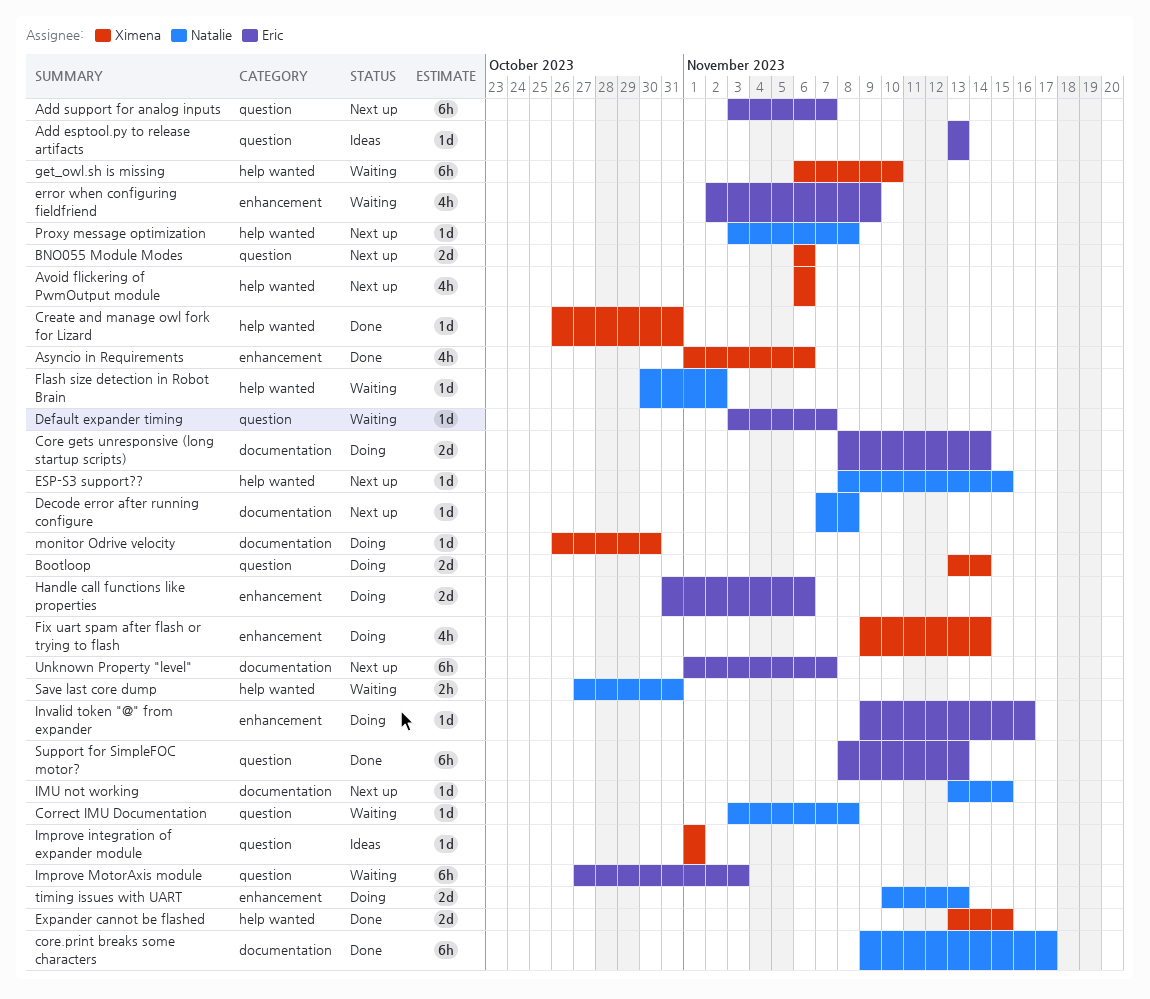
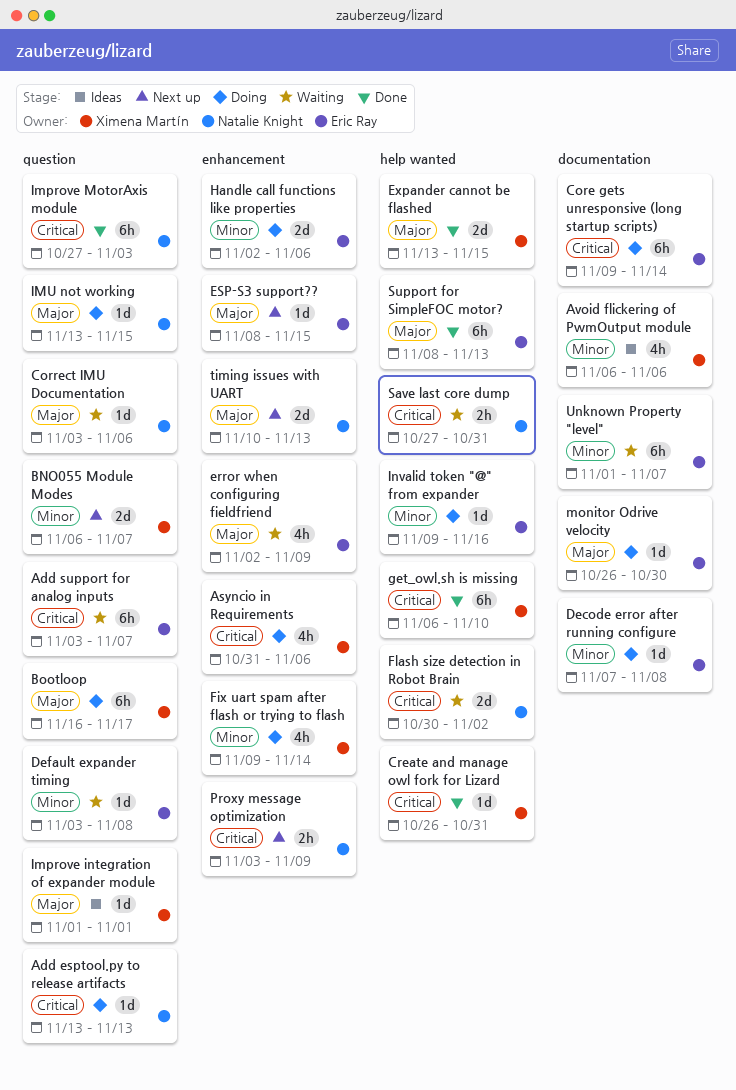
Add esptool.py to release artifacts, status: Ideas -> Doing
Add esptool.py to release artifacts, owner: Eric Ray -> Natalie Knight
Add support for analog inputs, status: Next up -> Waiting
Asyncio in Requirements, status: Done -> Doing
Asyncio in Requirements, start: Nov 1 -> Oct 31
Avoid flickering of PwmOutput module, status: Next up -> Ideas
Avoid flickering of PwmOutput module, label: help wanted -> documentation
BNO055 Module Modes, due: Nov 6 -> Nov 7
Bootloop, estimate: 2d -> 6h
Bootloop, start: Nov 13 -> Nov 16
Bootloop, due: Nov 14 -> Nov 17
Core gets unresponsive (long startup scripts), estimate: 2d -> 6h
Core gets unresponsive (long startup scripts), start: Nov 8 -> Nov 9
core.print breaks some characters: present -> none
Correct IMU Documentation, due: Nov 8 -> Nov 6
Decode error after running configure, status: Next up -> Doing
Decode error after running configure, owner: Natalie Knight -> Eric Ray
Default expander timing, due: Nov 7 -> Nov 8
ESP-S3 support??, owner: Natalie Knight -> Eric Ray
ESP-S3 support??, label: help wanted -> enhancement
Flash size detection in Robot Brain, estimate: 1d -> 2d
get_owl.sh is missing, status: Waiting -> Done
Handle call functions like properties, start: Oct 31 -> Nov 2
Improve MotorAxis module, status: Waiting -> Done
Improve MotorAxis module, owner: Eric Ray -> Natalie Knight
IMU not working, status: Next up -> Doing
IMU not working, label: documentation -> question
Invalid token "@" from expander, label: enhancement -> help wanted
monitor Odrive velocity, owner: Ximena Martín -> Eric Ray
Proxy message optimization, label: help wanted -> enhancement
Proxy message optimization, estimate: 1d -> 2h
Proxy message optimization, due: Nov 8 -> Nov 9
Support for SimpleFOC motor?, label: question -> help wanted
timing issues with UART, status: Doing -> Next up
Unknown Property "level", status: Next up -> Waiting

